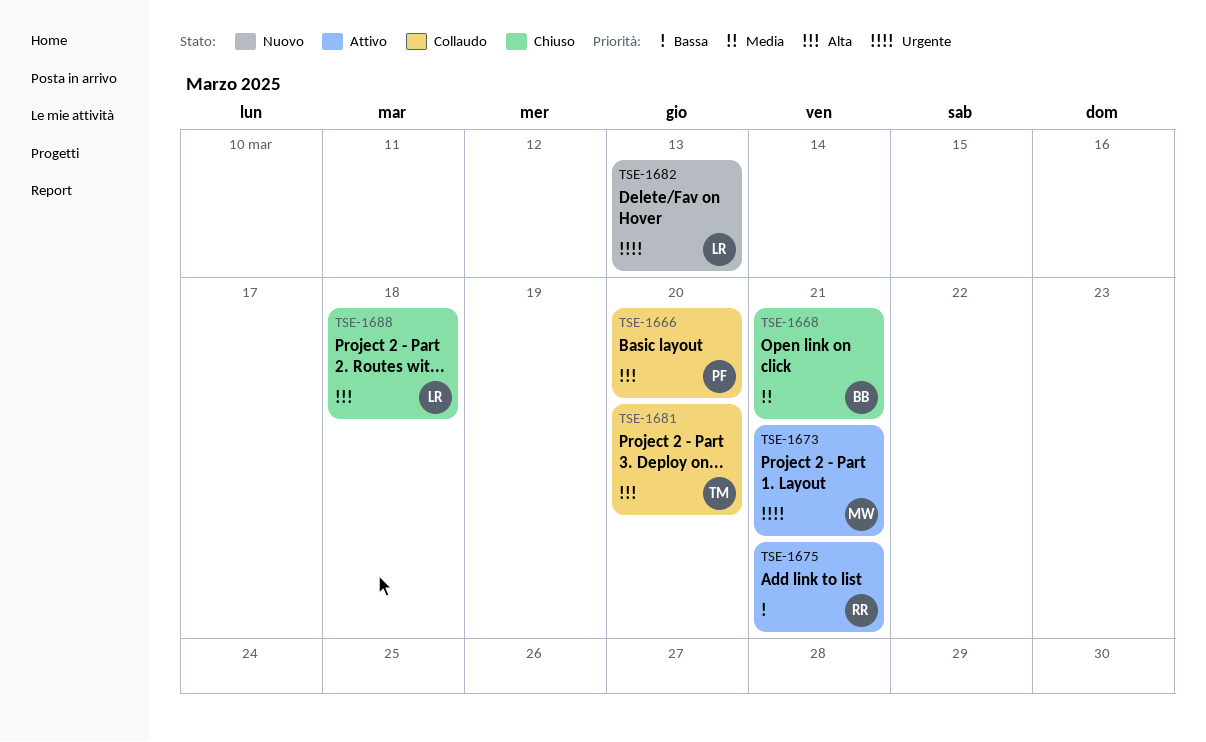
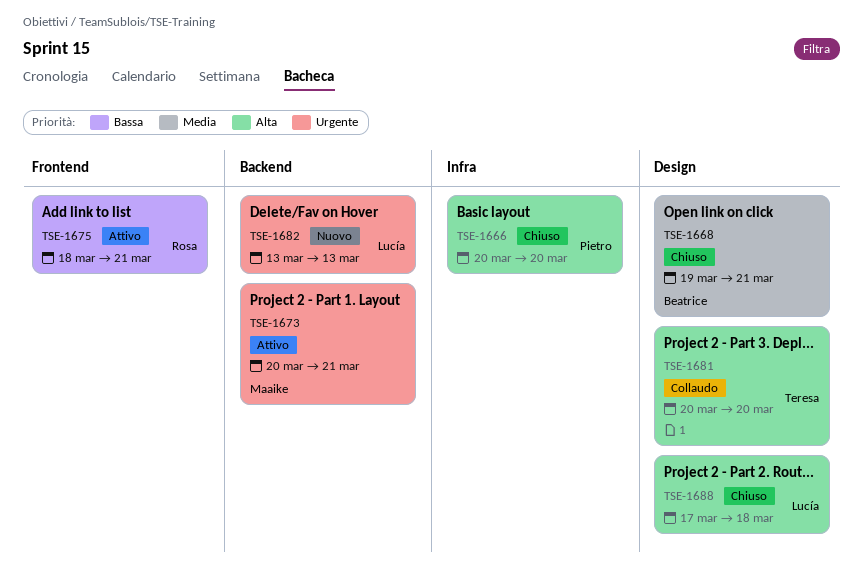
TSE-1666, status: Collaudo -> Chiuso

